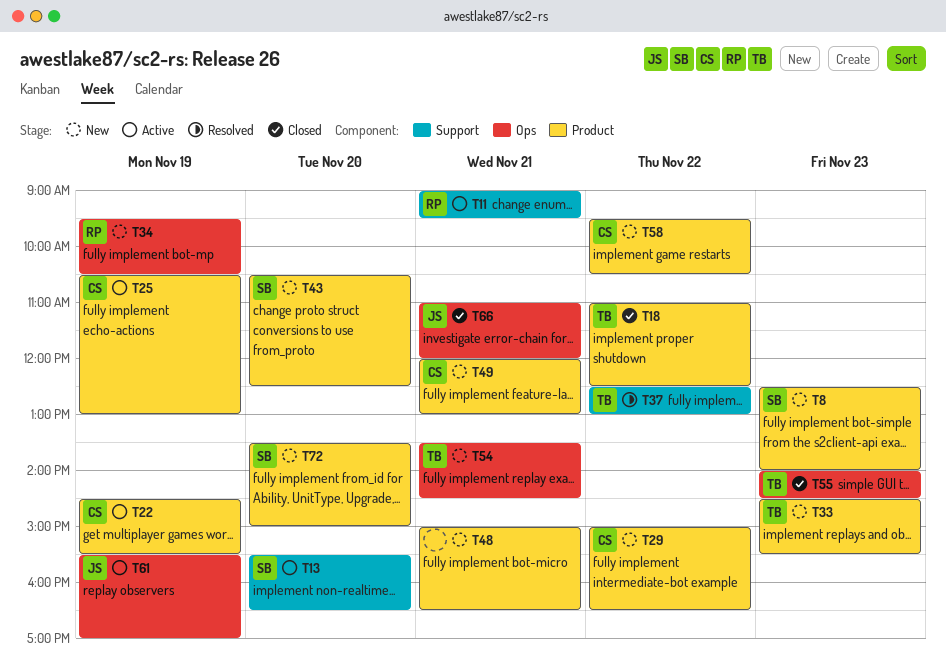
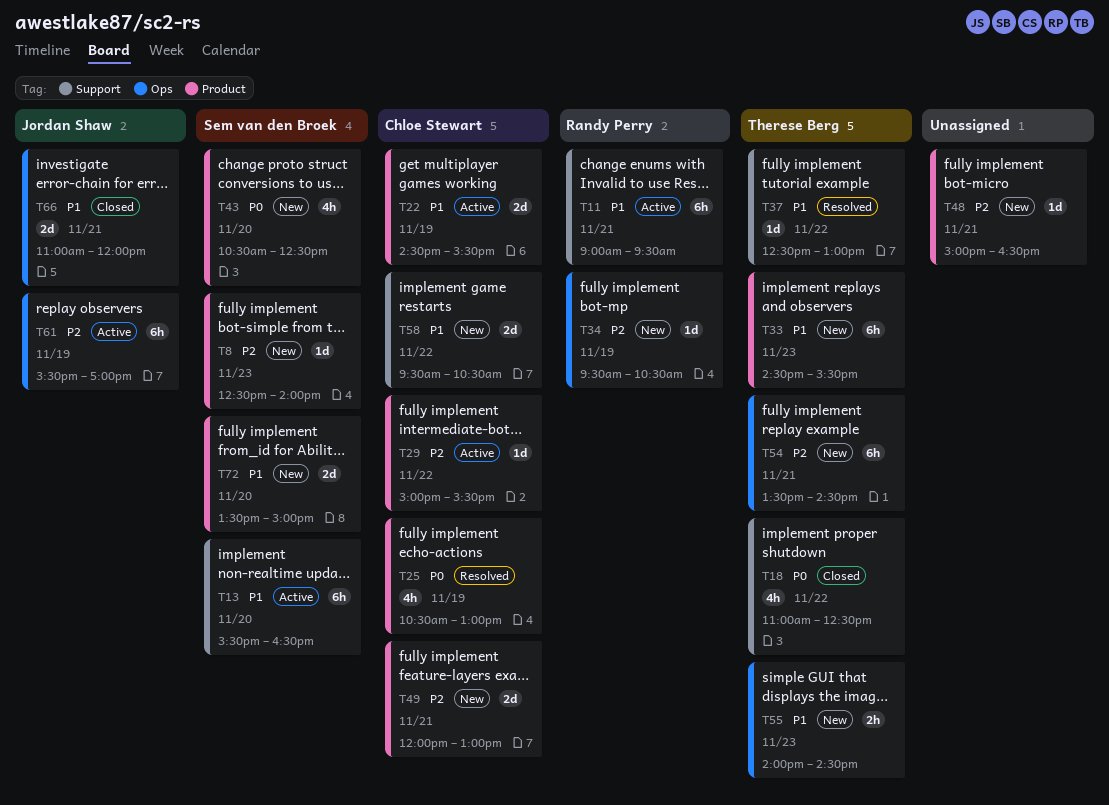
T18, label: Product -> Support
T25, status: Active -> Resolved
T29, status: New -> Active
T29, ends: 16:30 -> 15:30
T55, status: Closed -> New
T58, label: Product -> Support

